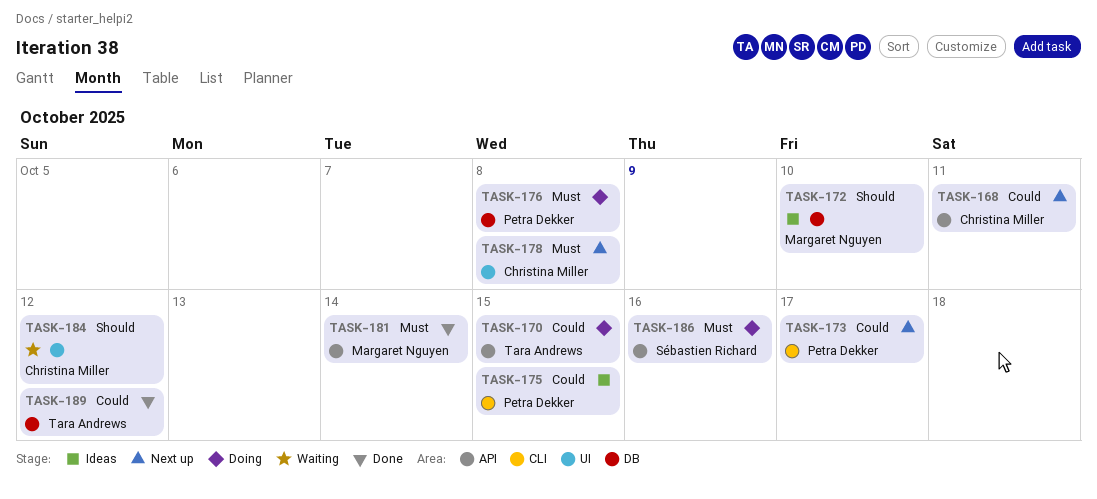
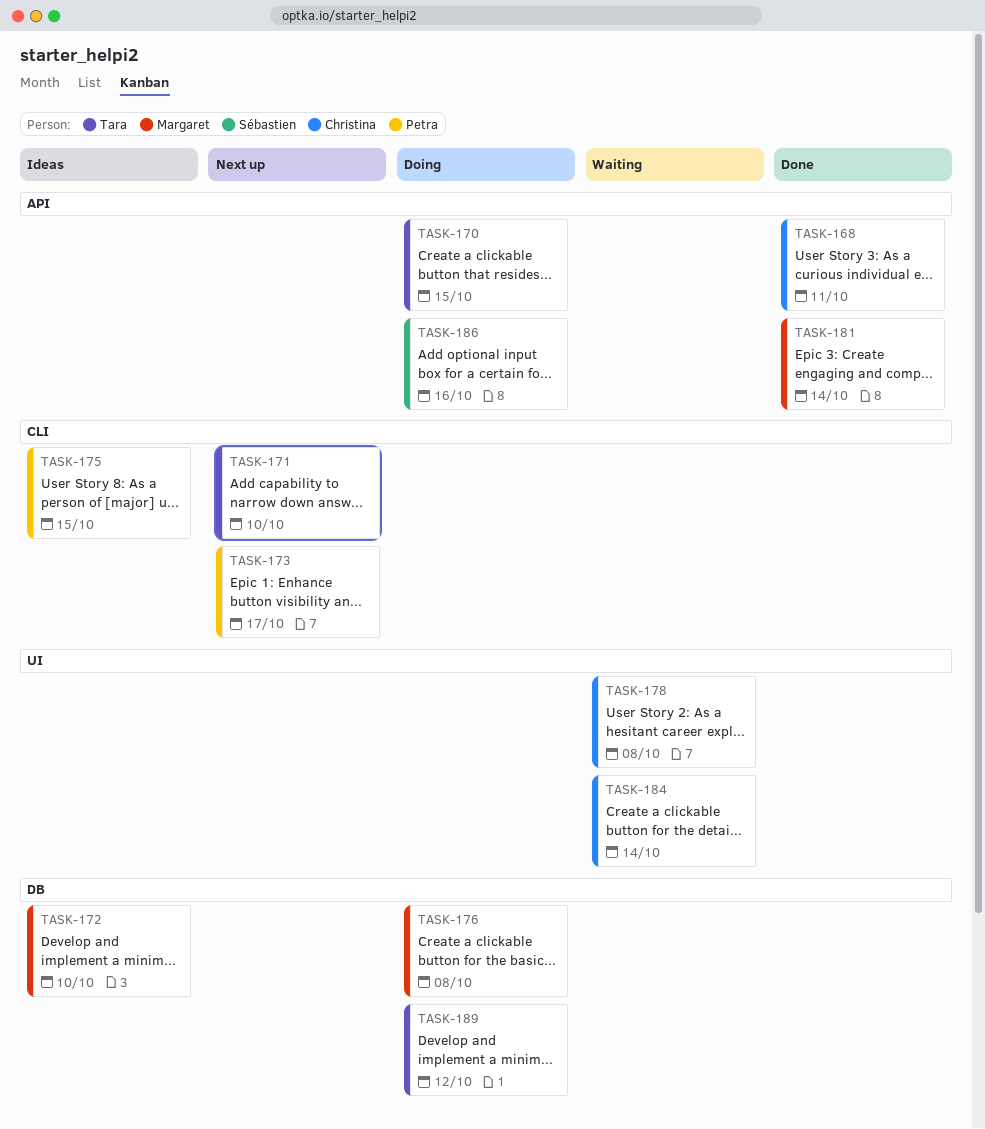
TASK-168, status: Next up -> Done
TASK-171: none -> present
TASK-176, owner: Petra Dekker -> Margaret Nguyen
TASK-178, status: Next up -> Waiting
TASK-184, due: Oct 12 -> Oct 14
TASK-189, status: Done -> Doing

